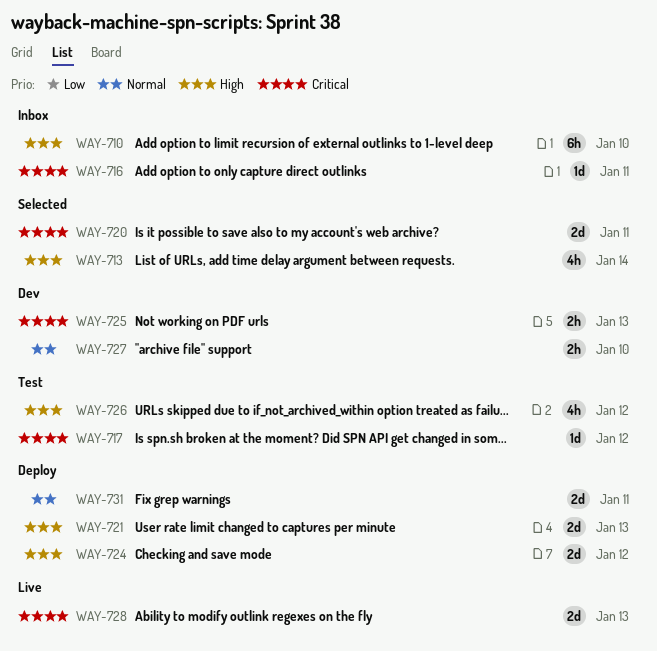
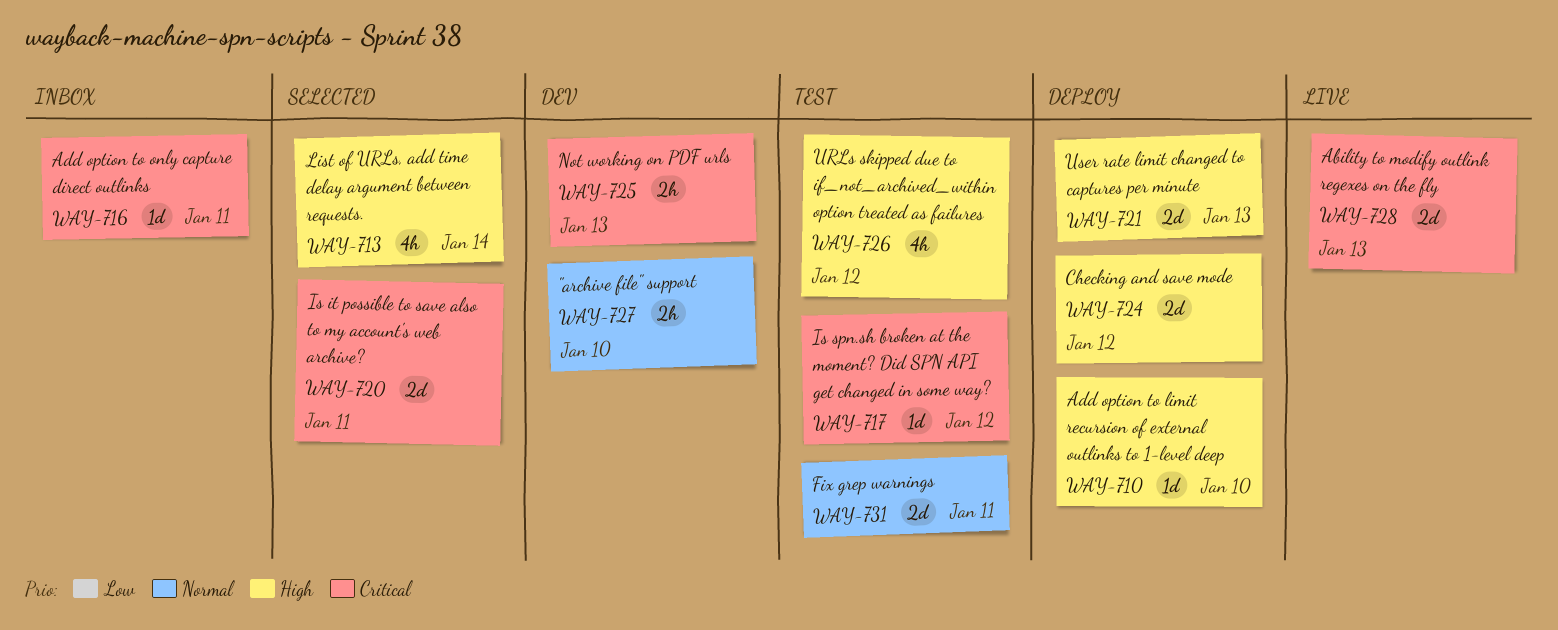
WAY-710, status: Inbox -> Deploy
WAY-710, estimate: 6h -> 1d
WAY-731, status: Deploy -> Test

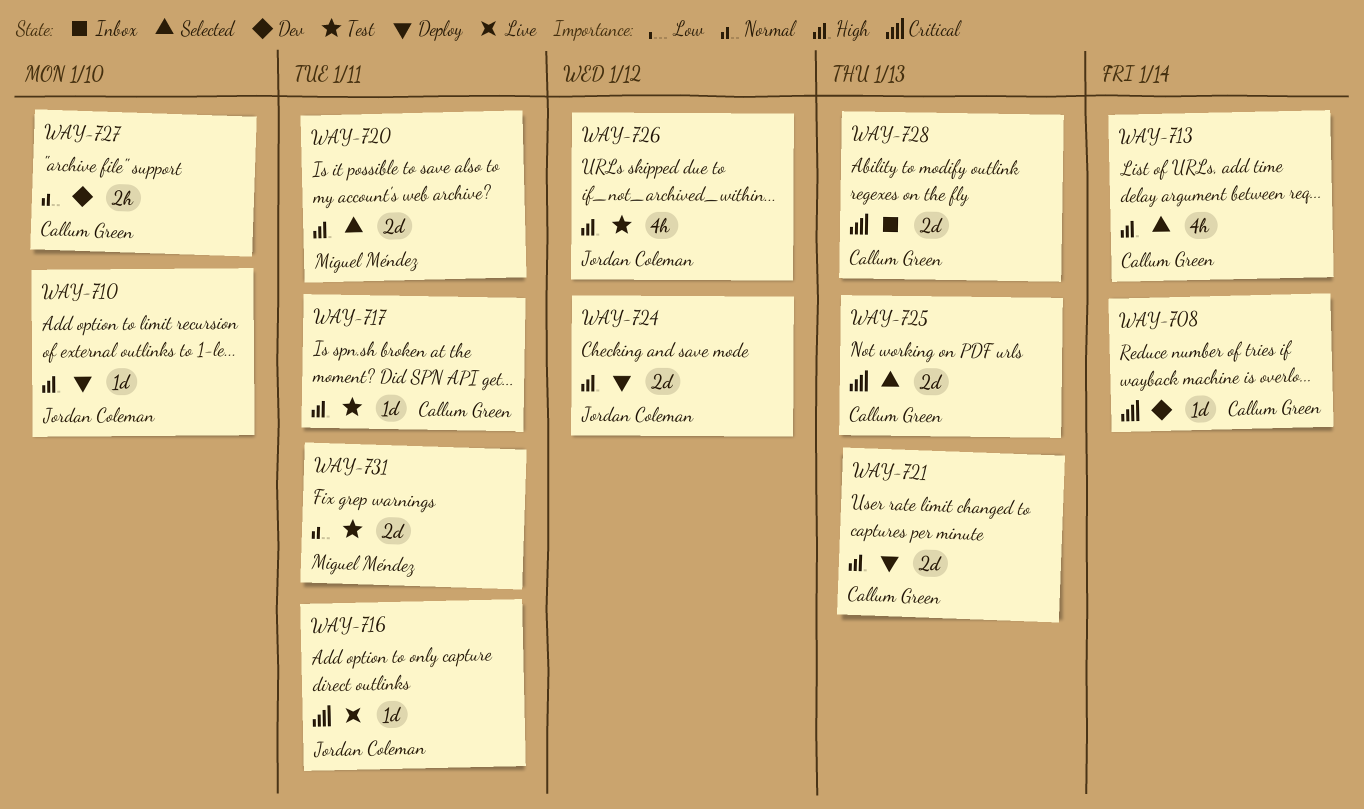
WAY-708: none -> present
WAY-716, status: Inbox -> Live
WAY-717, priority: Critical -> High
WAY-717, due: Jan 12 -> Jan 11
WAY-720, priority: Critical -> High
WAY-725, status: Dev -> Selected
WAY-725, estimate: 2h -> 2d
WAY-728, status: Live -> Inbox

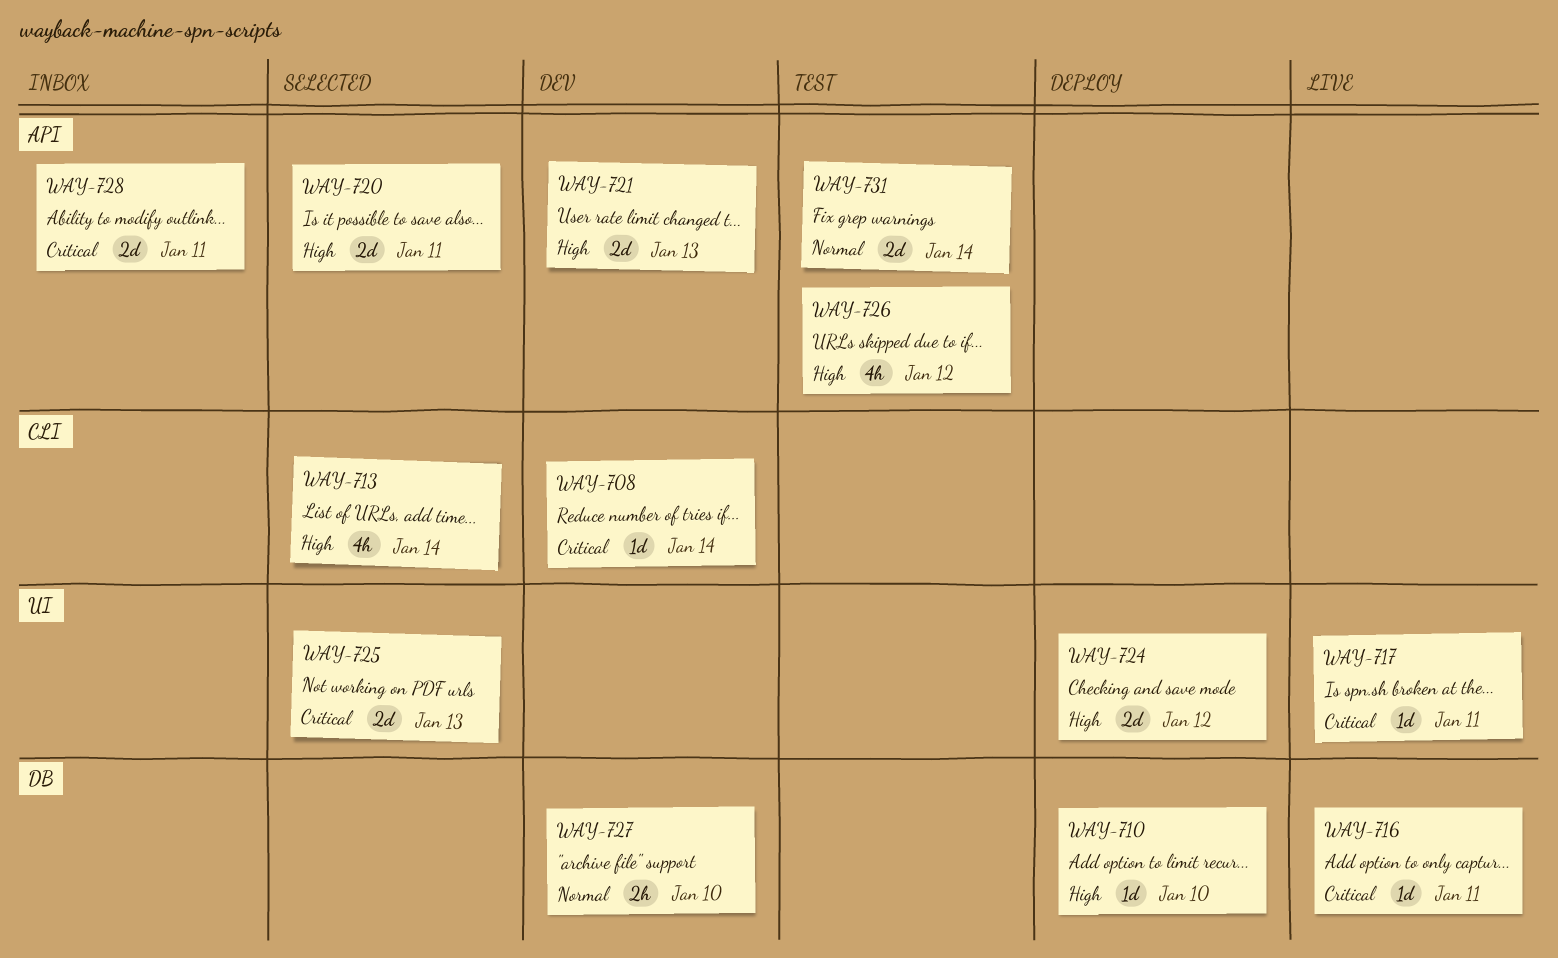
WAY-717, status: Test -> Live
WAY-717, priority: High -> Critical
WAY-721, status: Deploy -> Dev
WAY-728, due: Jan 13 -> Jan 11
WAY-731, due: Jan 11 -> Jan 14

